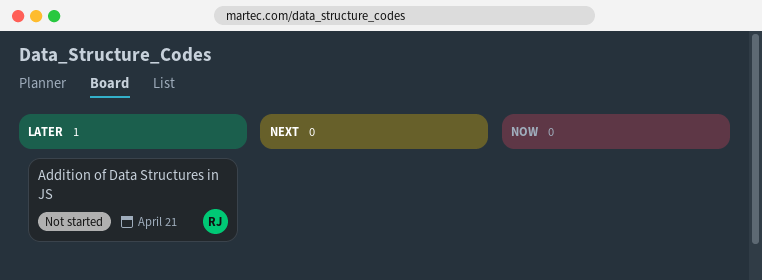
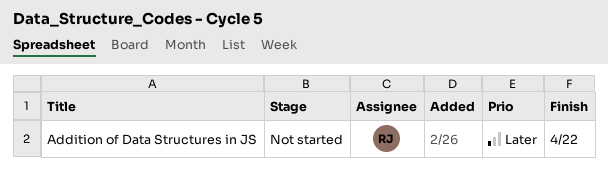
Addition of Data Structures in JS, due: Apr 21 -> Apr 22

